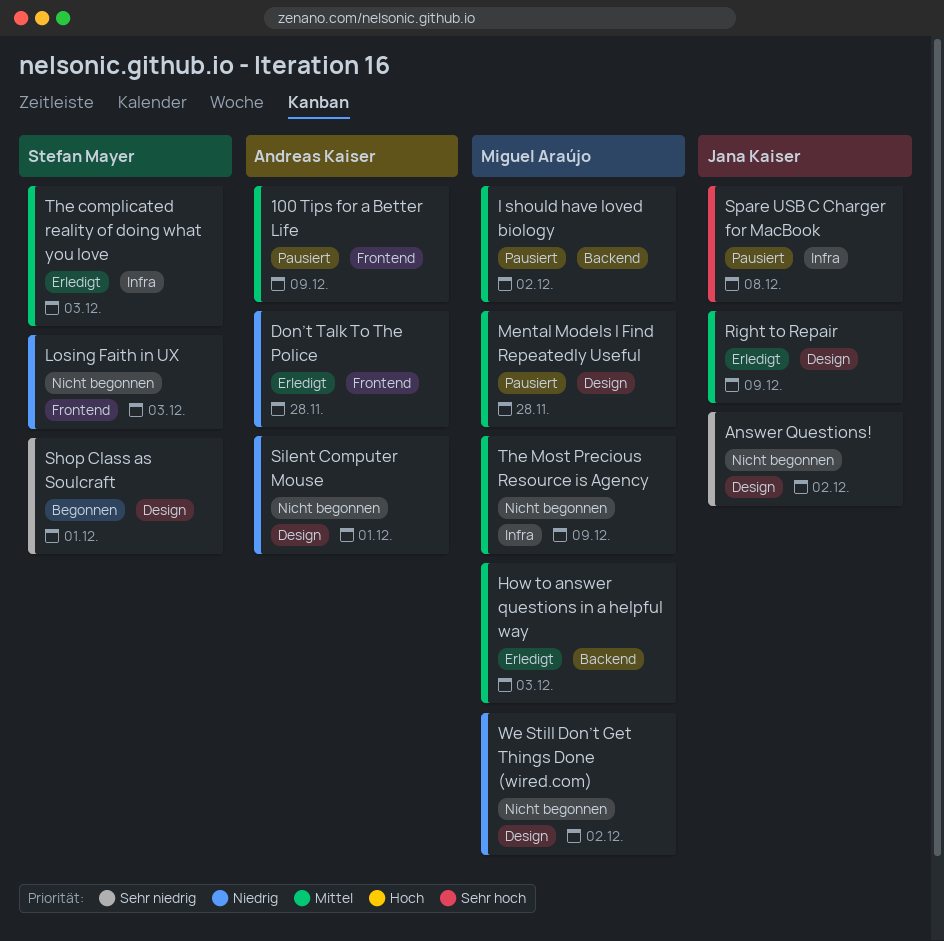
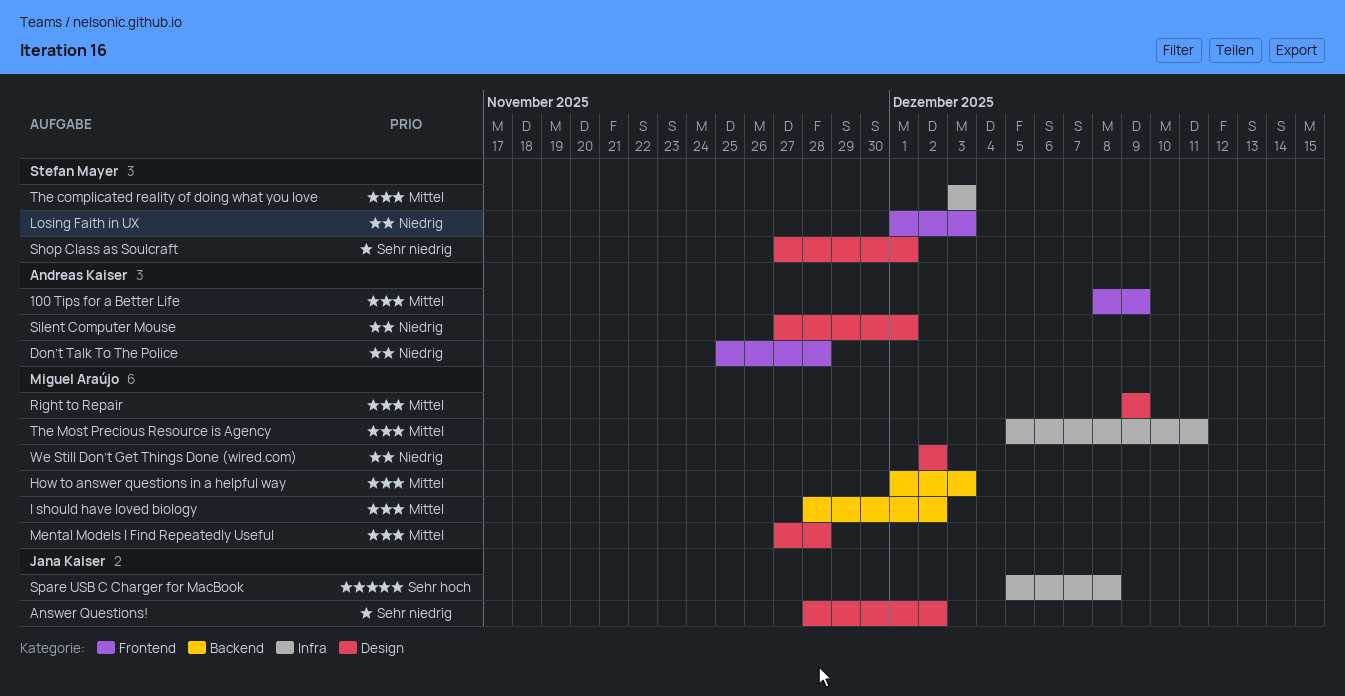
Right to Repair, owner: Jana Kaiser -> Miguel Araújo
The Most Precious Resource is Agency, due: Dec 9 -> Dec 11

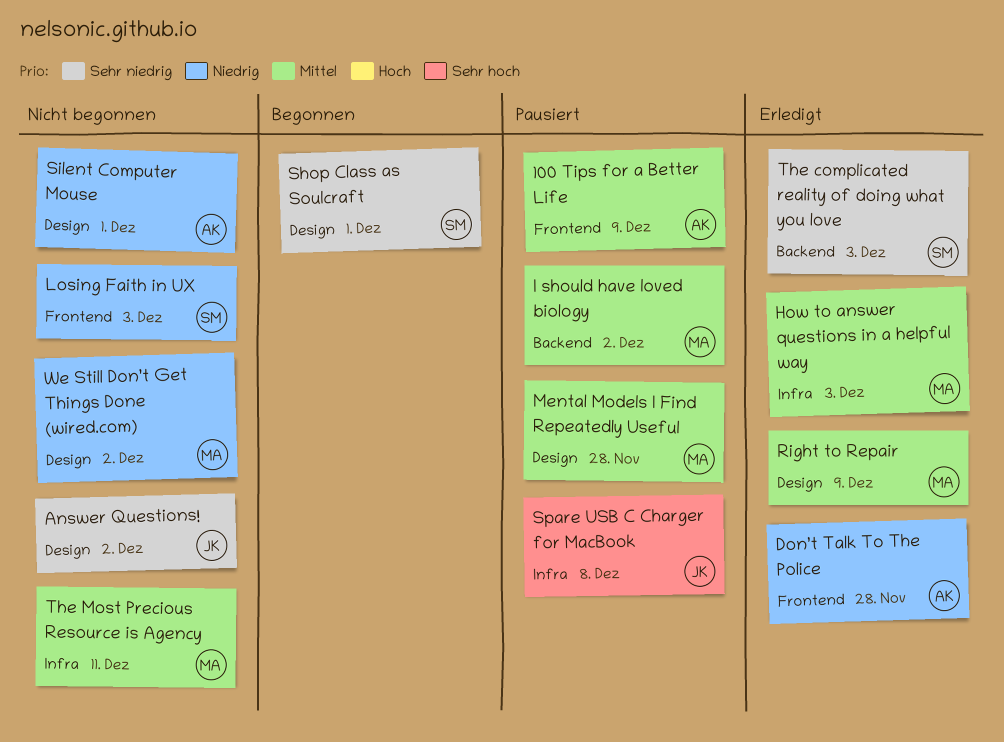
How to answer questions in a helpful way, label: Backend -> Infra
The complicated reality of doing what you love, priority: Mittel -> Sehr niedrig
The complicated reality of doing what you love, label: Infra -> Backend

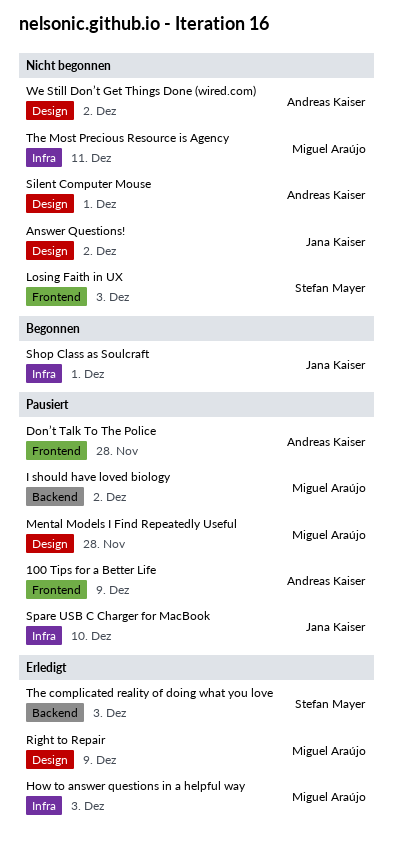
Don’t Talk To The Police, status: Erledigt -> Pausiert
Shop Class as Soulcraft, owner: Stefan Mayer -> Jana Kaiser
Shop Class as Soulcraft, label: Design -> Infra
Spare USB C Charger for MacBook, due: Dec 8 -> Dec 10
We Still Don’t Get Things Done (wired.com), owner: Miguel Araújo -> Andreas Kaiser

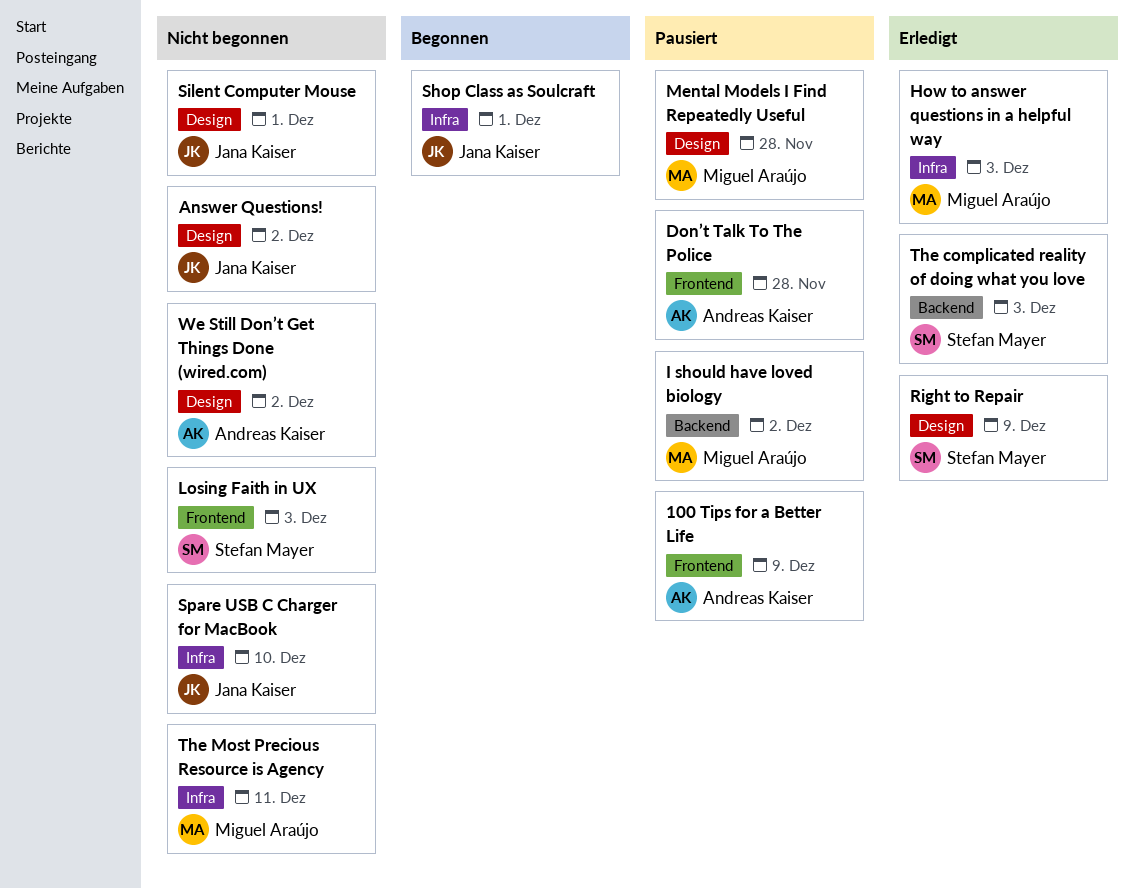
Right to Repair, owner: Miguel Araújo -> Stefan Mayer
Silent Computer Mouse, owner: Andreas Kaiser -> Jana Kaiser
Spare USB C Charger for MacBook, status: Pausiert -> Nicht begonnen

